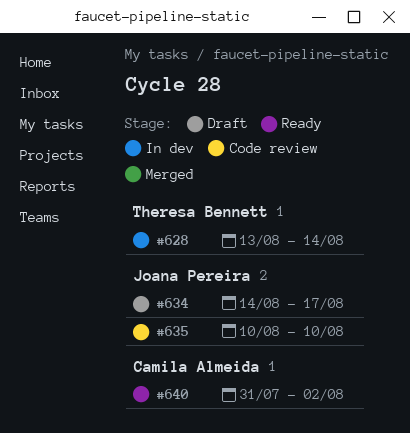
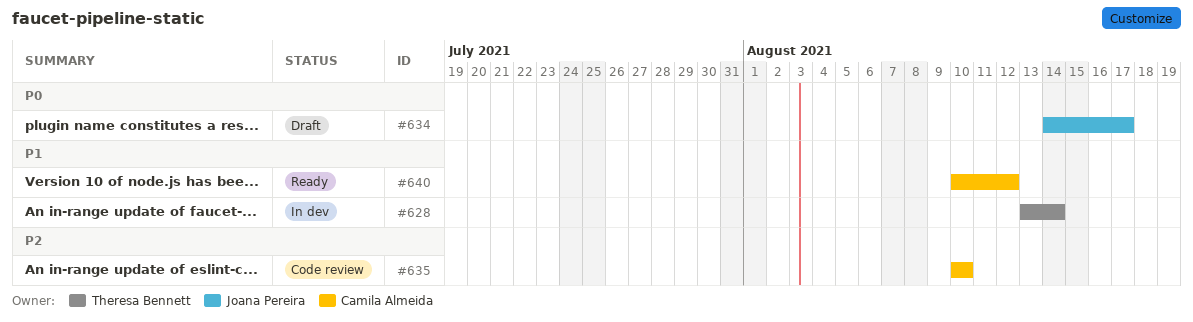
#635, owner: Joana Pereira -> Camila Almeida
#640, start: Jul 31 -> Aug 10
#640, due: Aug 2 -> Aug 12

